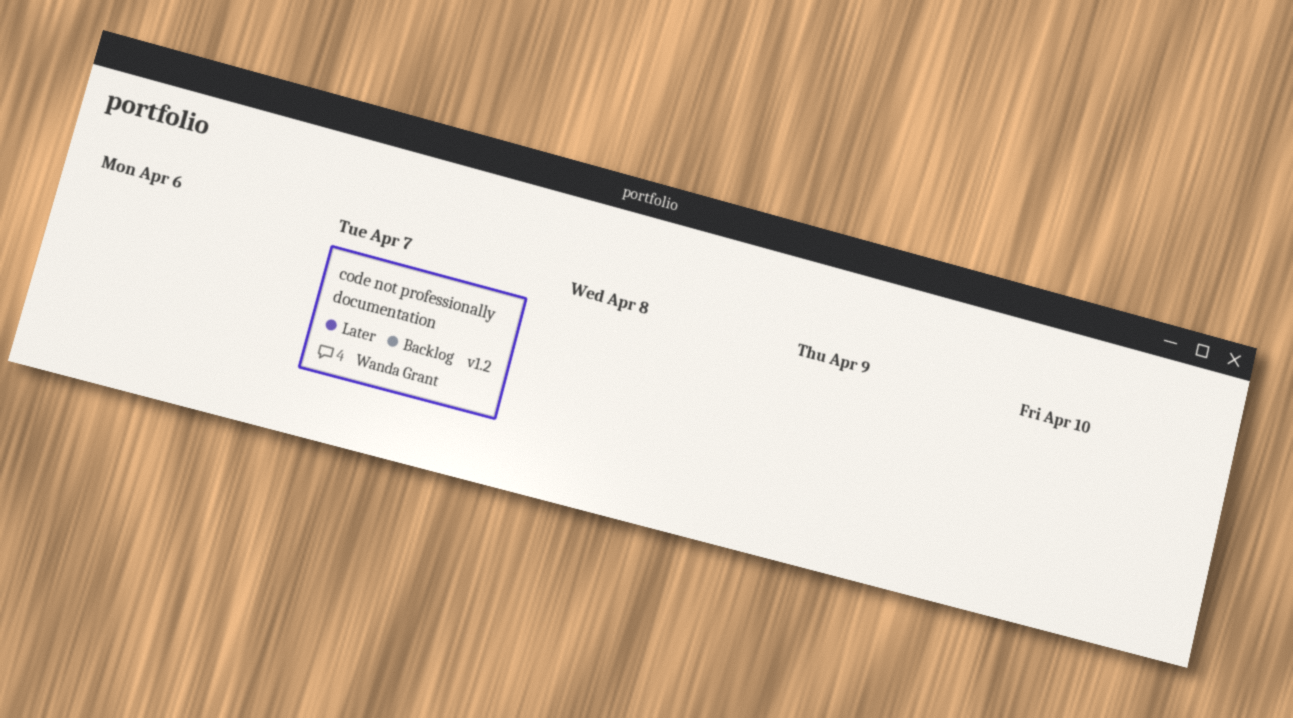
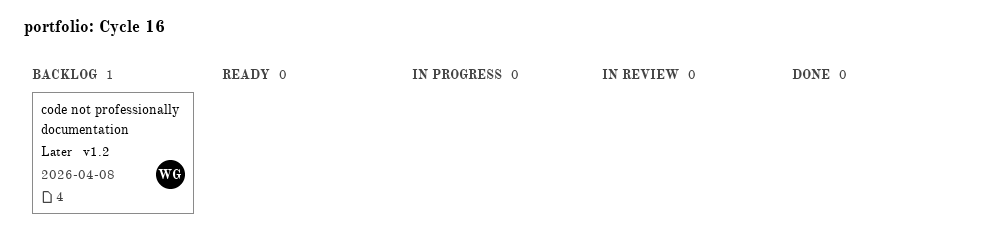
code not professionally documentation, due: Apr 7 -> Apr 8

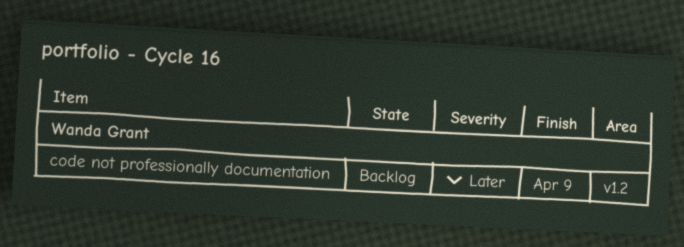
code not professionally documentation, due: Apr 8 -> Apr 9

